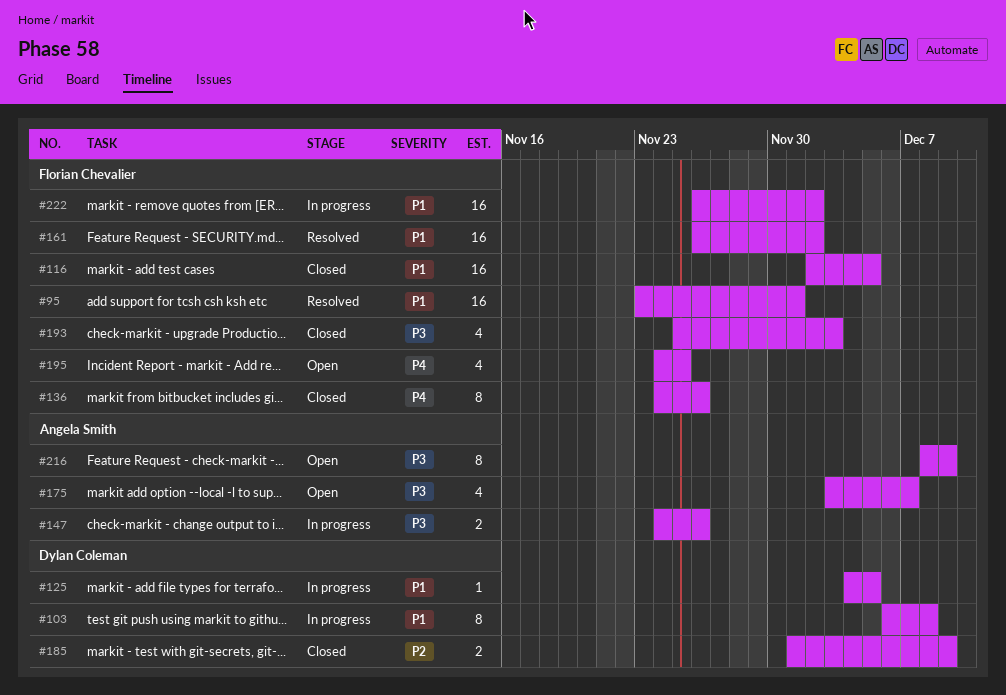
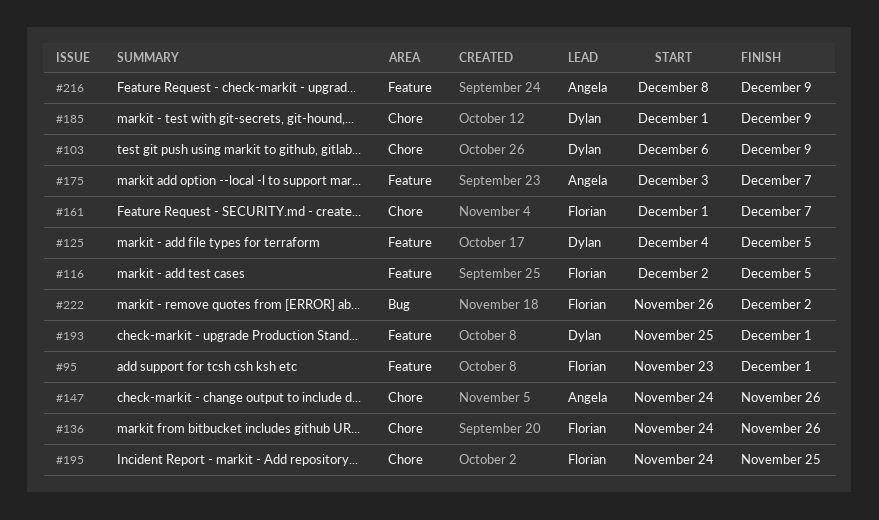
#103, due: Dec 8 -> Dec 9
#161, start: Nov 26 -> Dec 1
#161, due: Dec 2 -> Dec 7
#193, owner: Florian Chevalier -> Dylan Coleman
#193, due: Dec 3 -> Dec 1

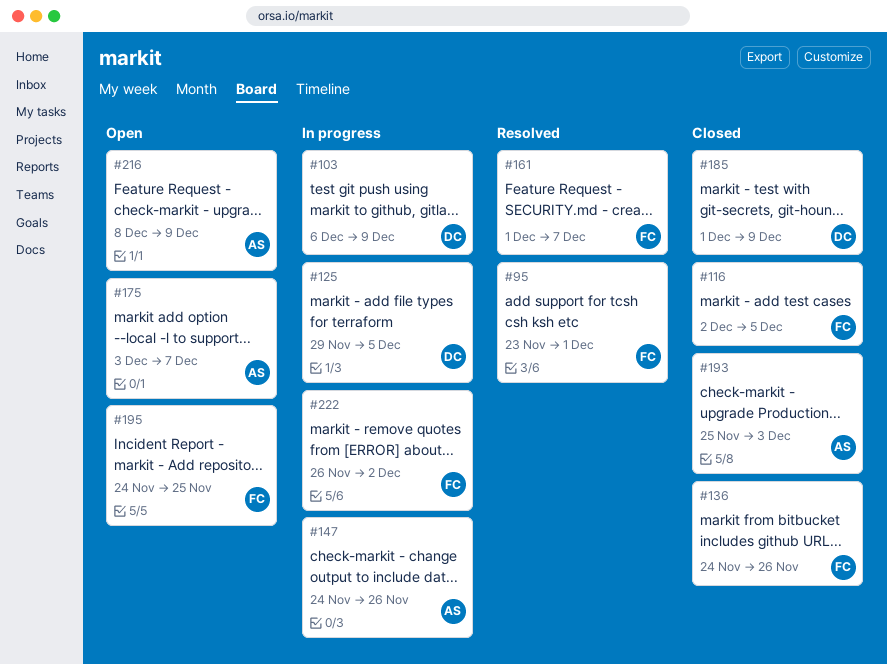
#125, start: Dec 4 -> Nov 29
#193, owner: Dylan -> Angela
#193, due: Dec 1 -> Dec 3

